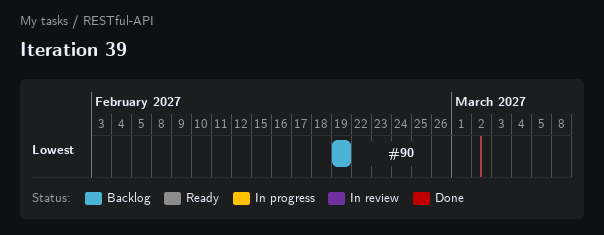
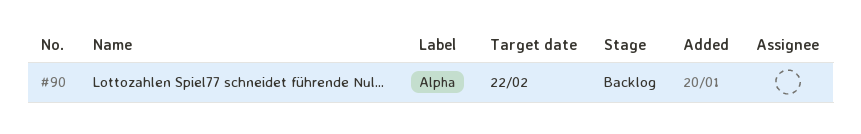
#90, due: Feb 19 -> Feb 22

